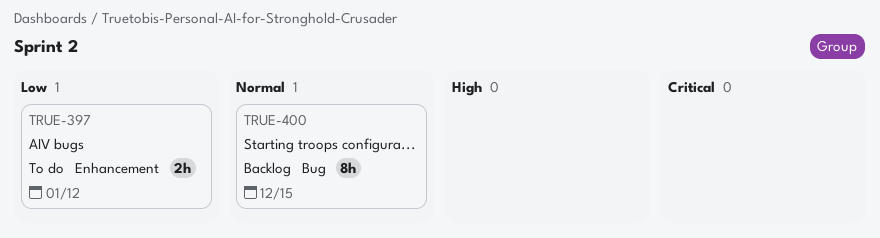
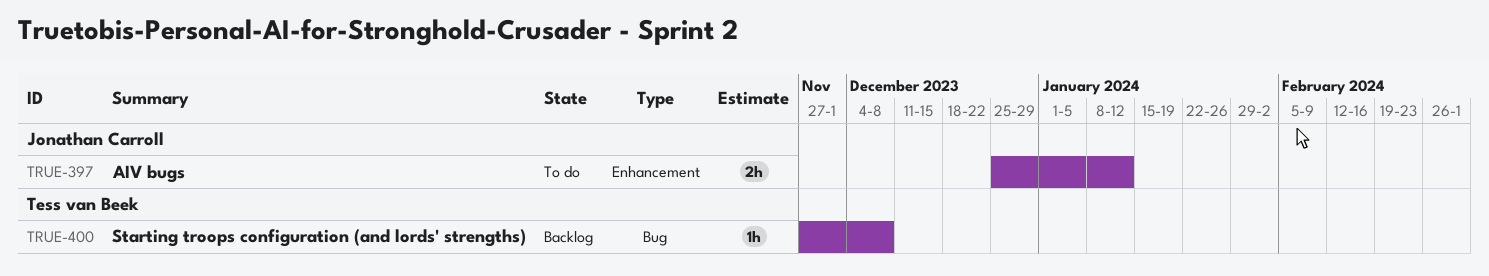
TRUE-400, estimate: 8h -> 1h
TRUE-400, due: Dec 15 -> Dec 8

